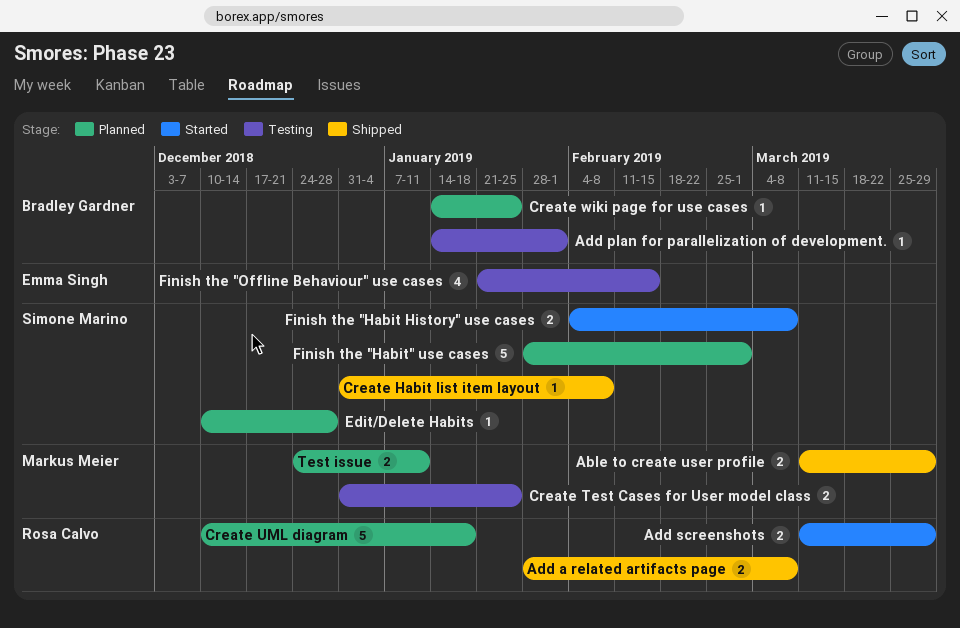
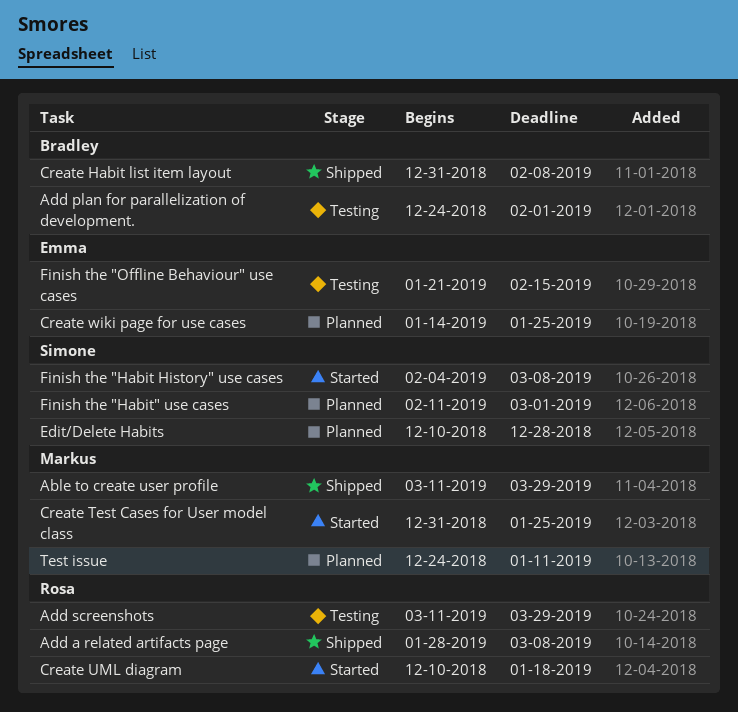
Add plan for parallelization of development., start: Jan 14 -> Dec 24
Add screenshots, status: Started -> Testing
Create Habit list item layout, owner: Simone Marino -> Bradley Gardner
Create Test Cases for User model class, status: Testing -> Started
Create UML diagram, status: Planned -> Started
Create wiki page for use cases, owner: Bradley Gardner -> Emma Singh
Finish the "Habit" use cases, start: Jan 28 -> Feb 11

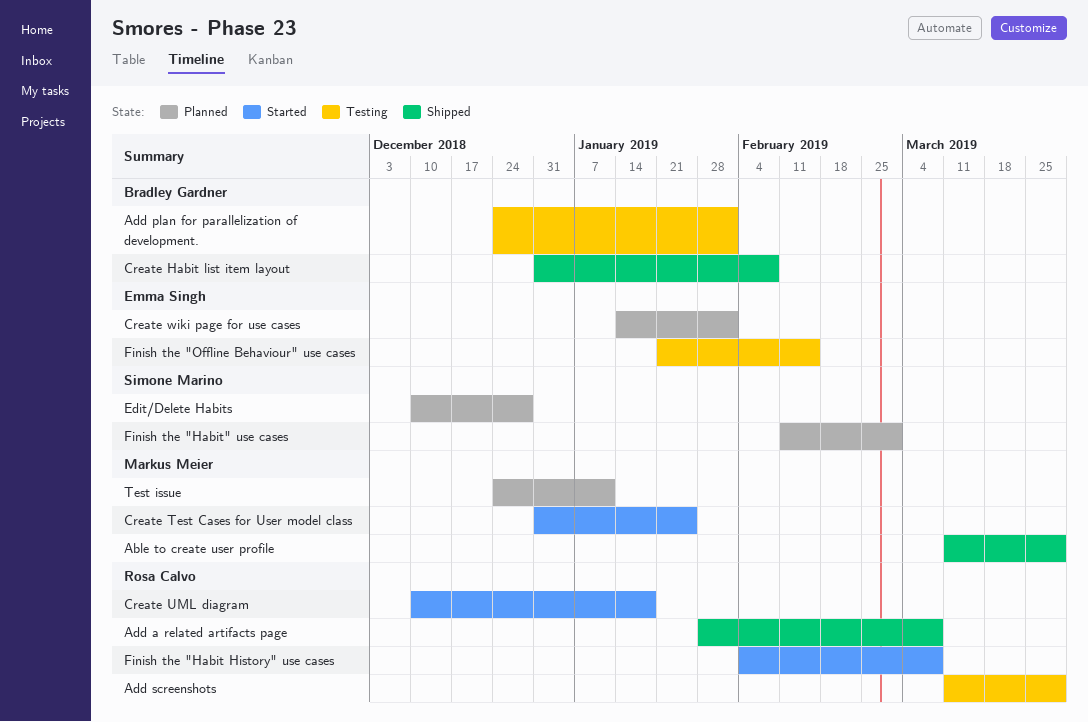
Create wiki page for use cases, due: Jan 25 -> Feb 1
Finish the "Habit History" use cases, owner: Simone Marino -> Rosa Calvo

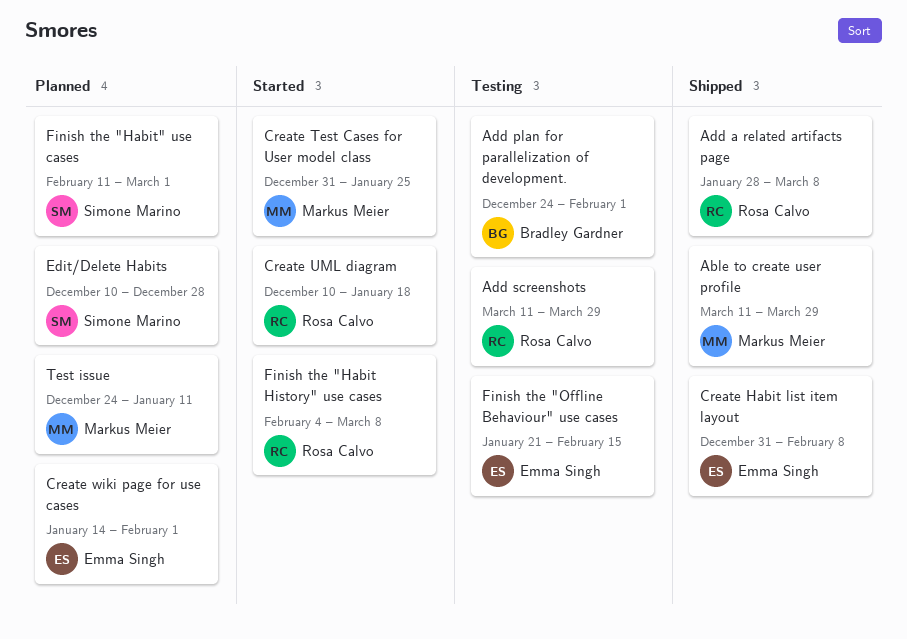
Create Habit list item layout, owner: Bradley Gardner -> Emma Singh

